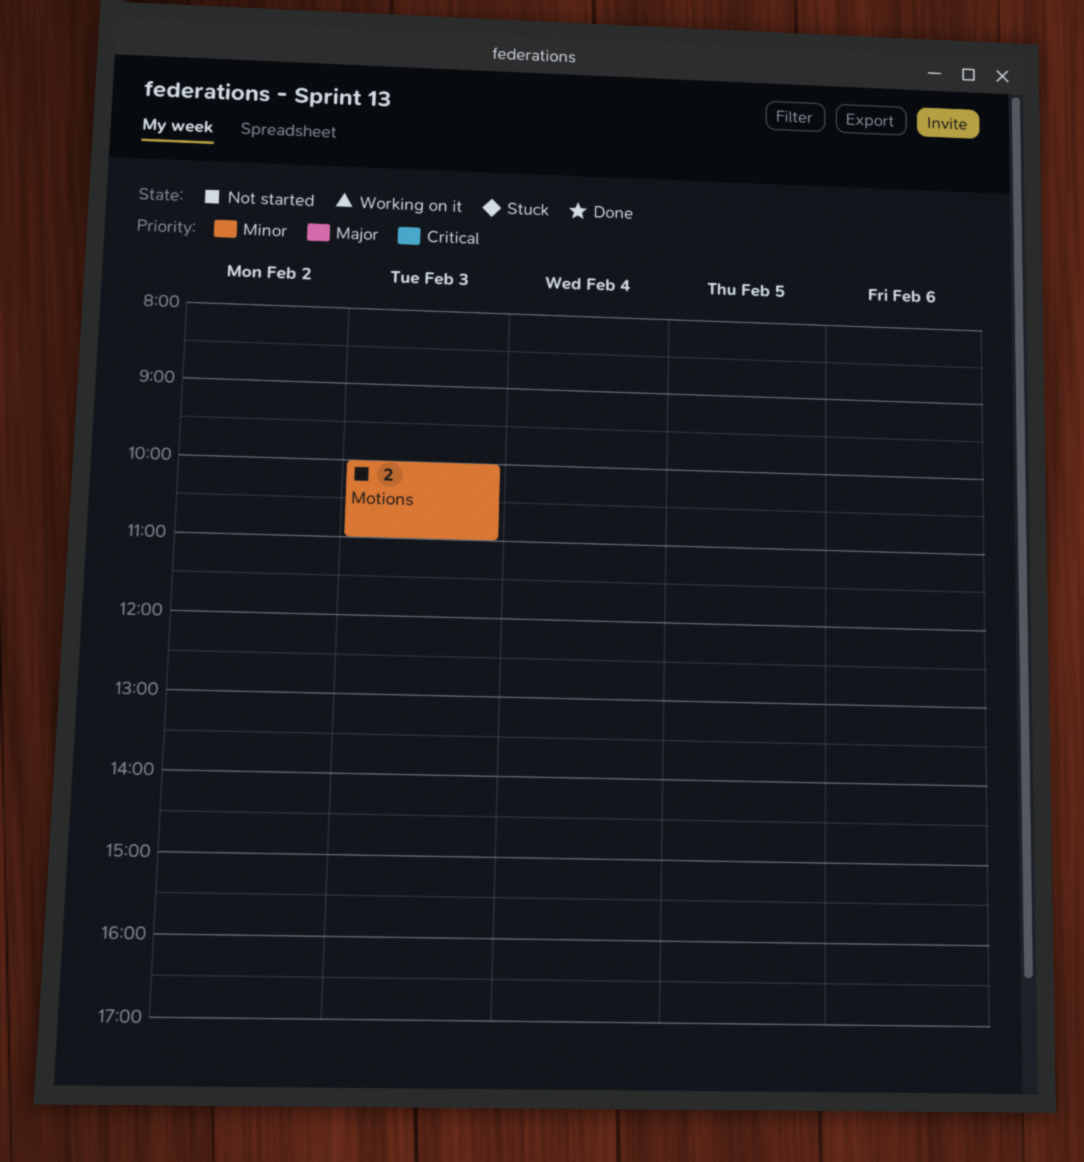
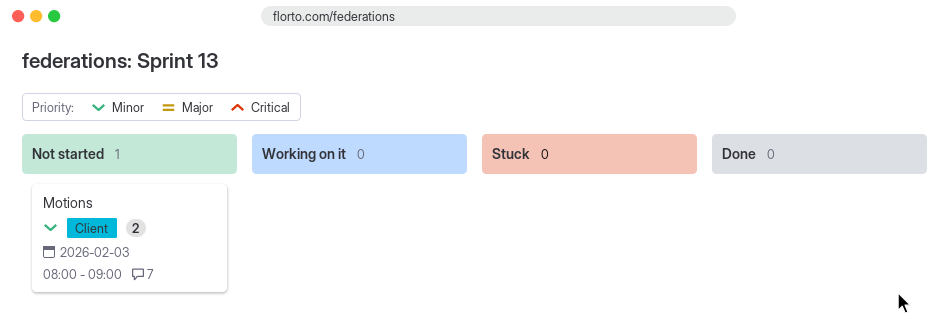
Motions, begins: 10:00 -> 08:00
Motions, ends: 11:00 -> 09:00

